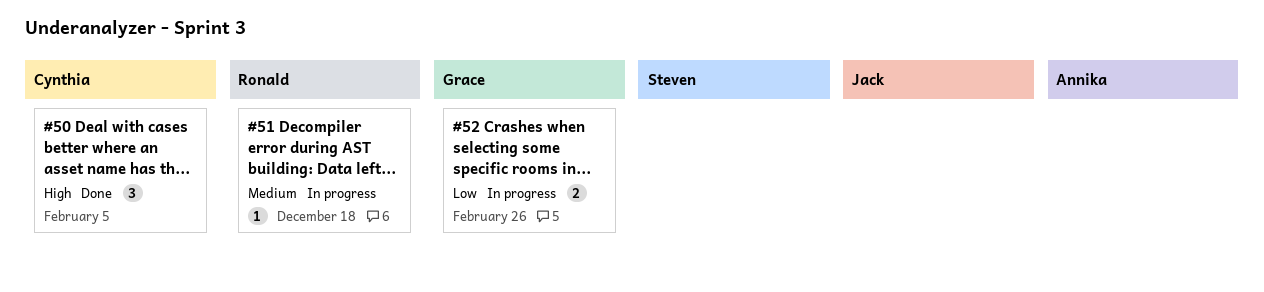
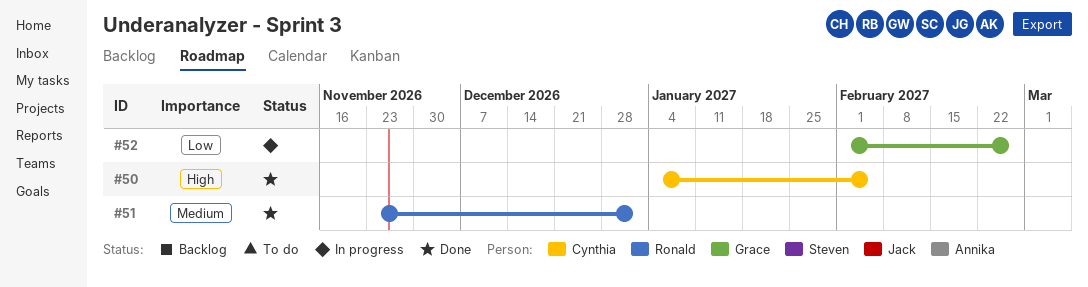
#51, status: In progress -> Done
#51, due: Dec 18 -> Jan 1

